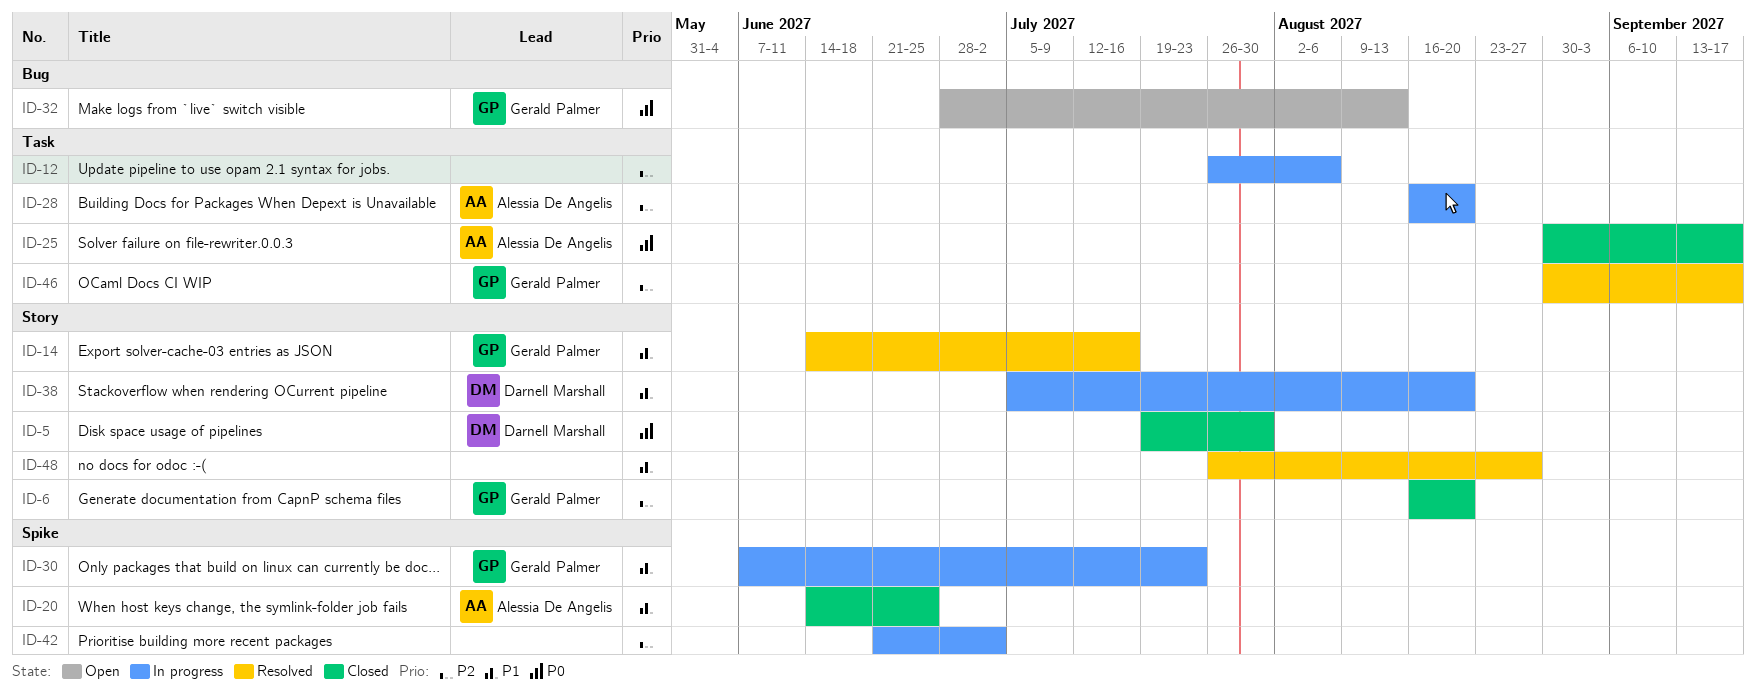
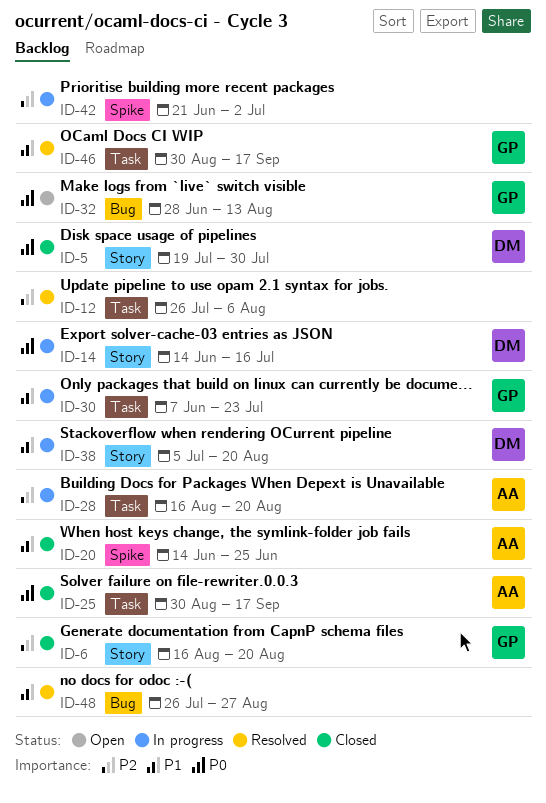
ID-12, status: In progress -> Resolved
ID-14, status: Resolved -> In progress
ID-14, owner: Gerald Palmer -> Darnell Marshall
ID-14, priority: P1 -> P0
ID-30, label: Spike -> Task
ID-46, priority: P2 -> P1
ID-48, label: Story -> Bug

